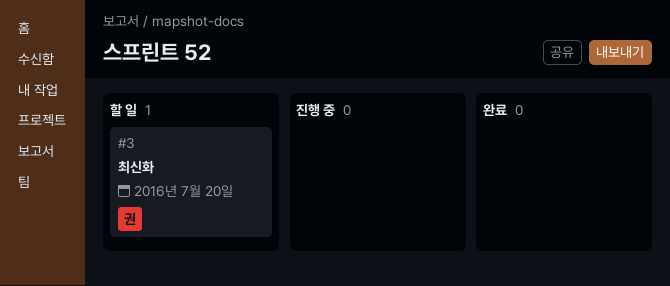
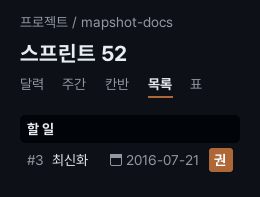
#3, due: Jul 20 -> Jul 21

